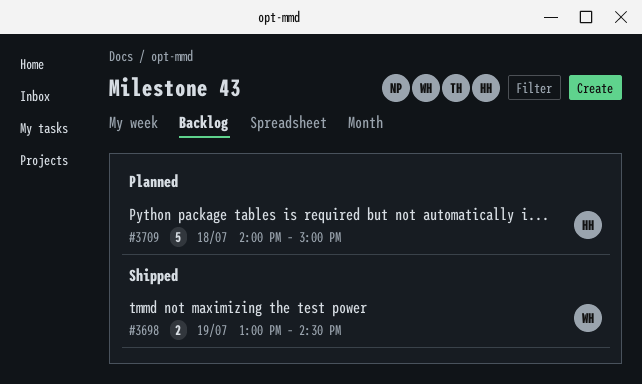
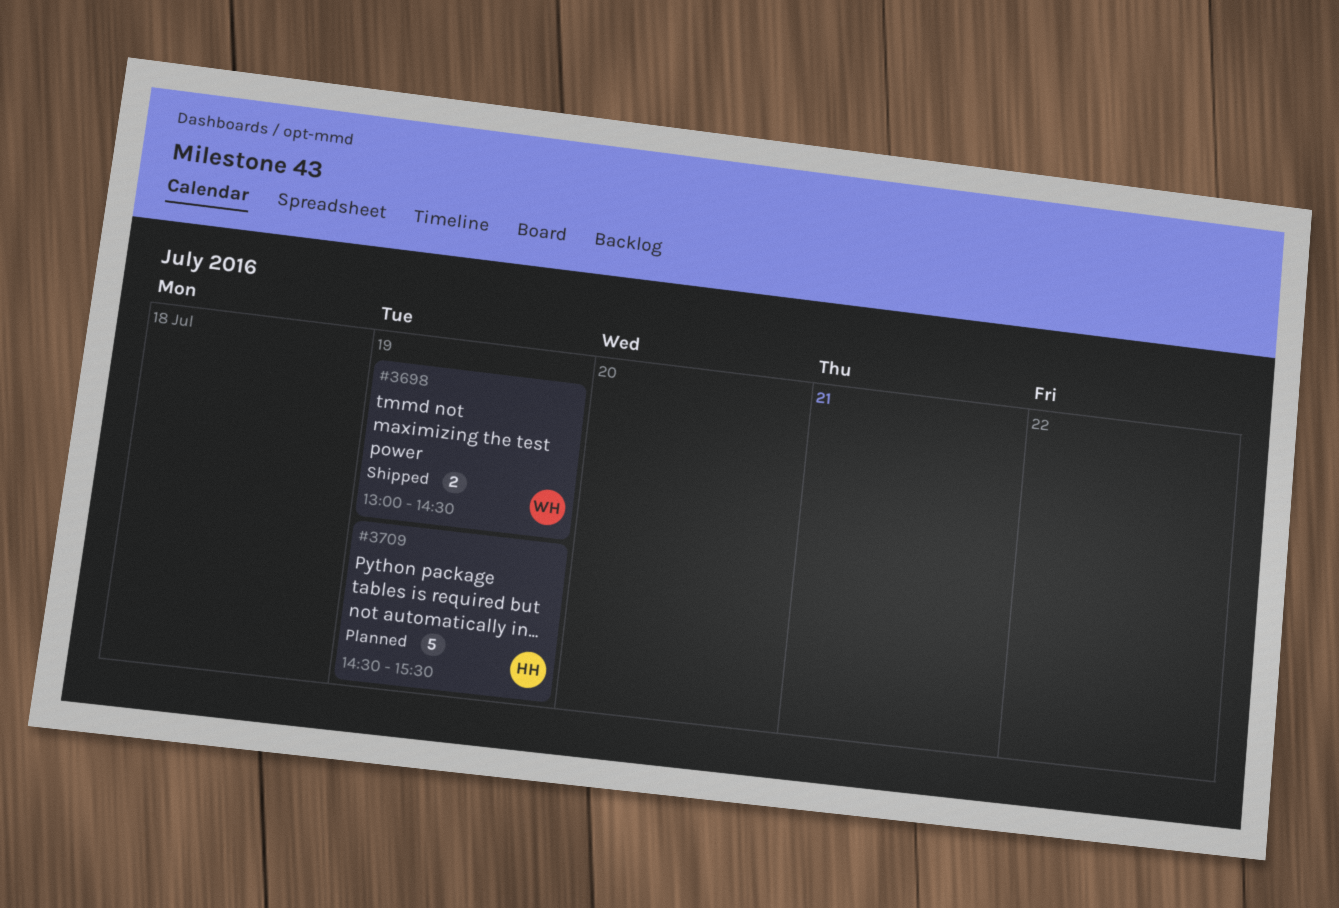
#3709, day: Jul 18 -> Jul 19
#3709, begins: 14:00 -> 14:30
#3709, ends: 15:00 -> 15:30

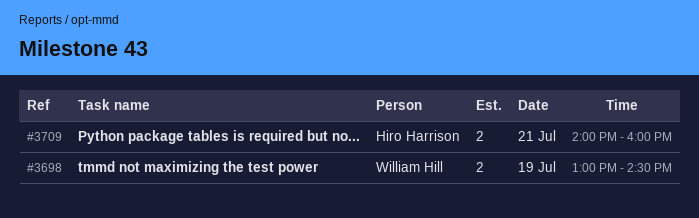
#3709, estimate: 5 -> 2
#3709, day: Jul 19 -> Jul 21
#3709, begins: 14:30 -> 14:00
#3709, ends: 15:30 -> 16:00

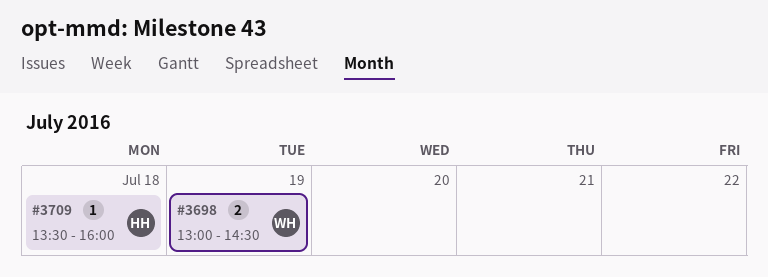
#3709, estimate: 2 -> 1
#3709, day: Jul 21 -> Jul 18
#3709, begins: 14:00 -> 13:30

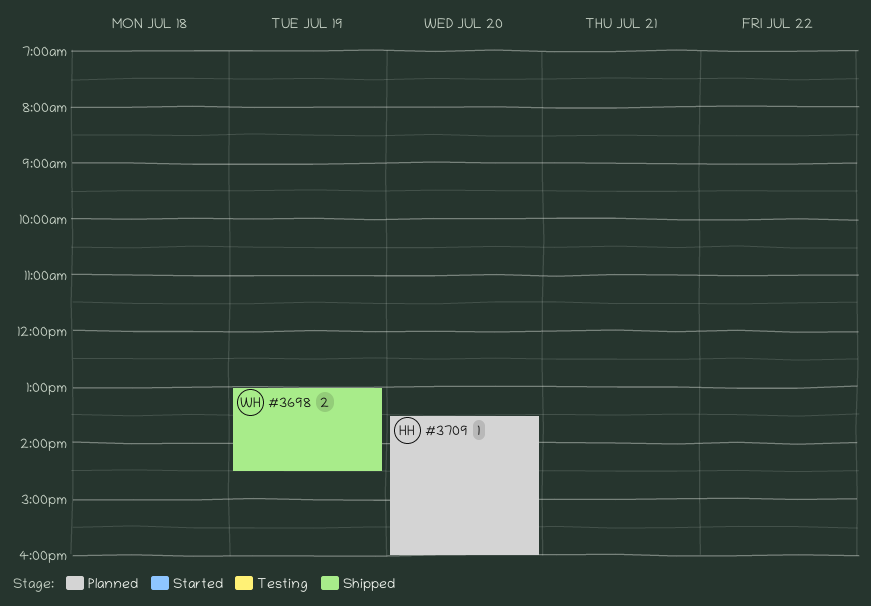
#3709, day: Jul 18 -> Jul 20

